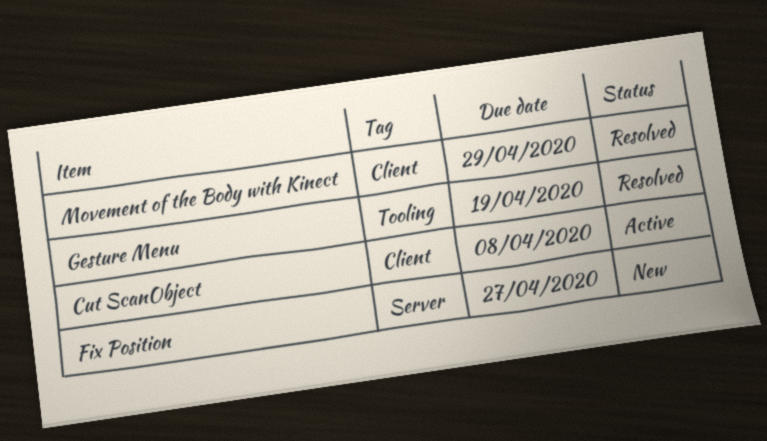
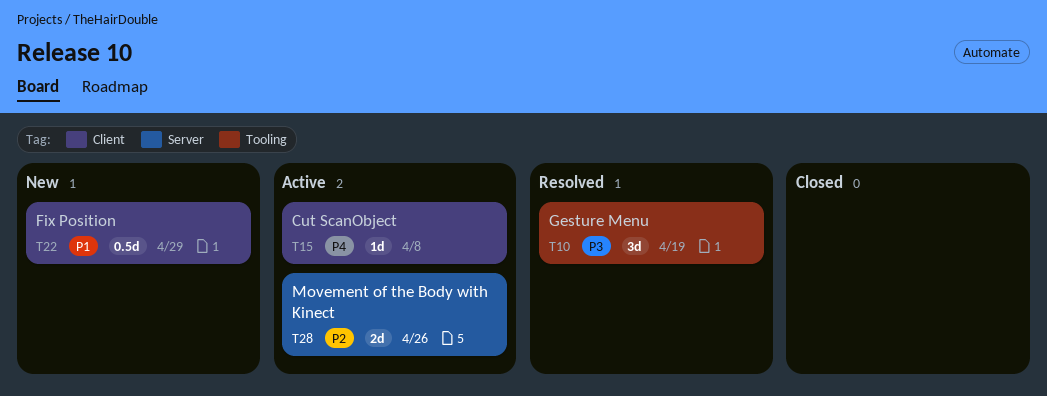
Fix Position, label: Server -> Client
Fix Position, due: Apr 27 -> Apr 29
Movement of the Body with Kinect, status: Resolved -> Active
Movement of the Body with Kinect, label: Client -> Server
Movement of the Body with Kinect, due: Apr 29 -> Apr 26

